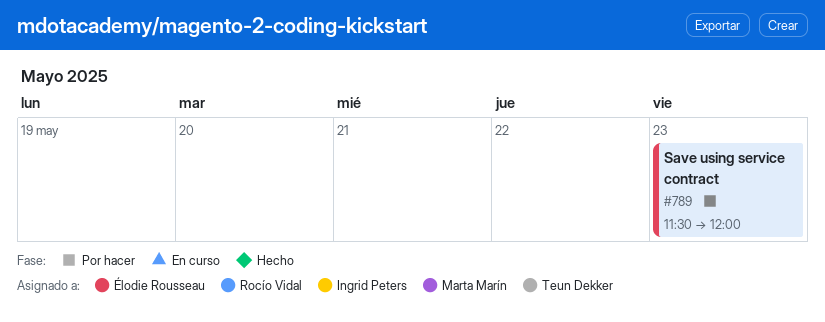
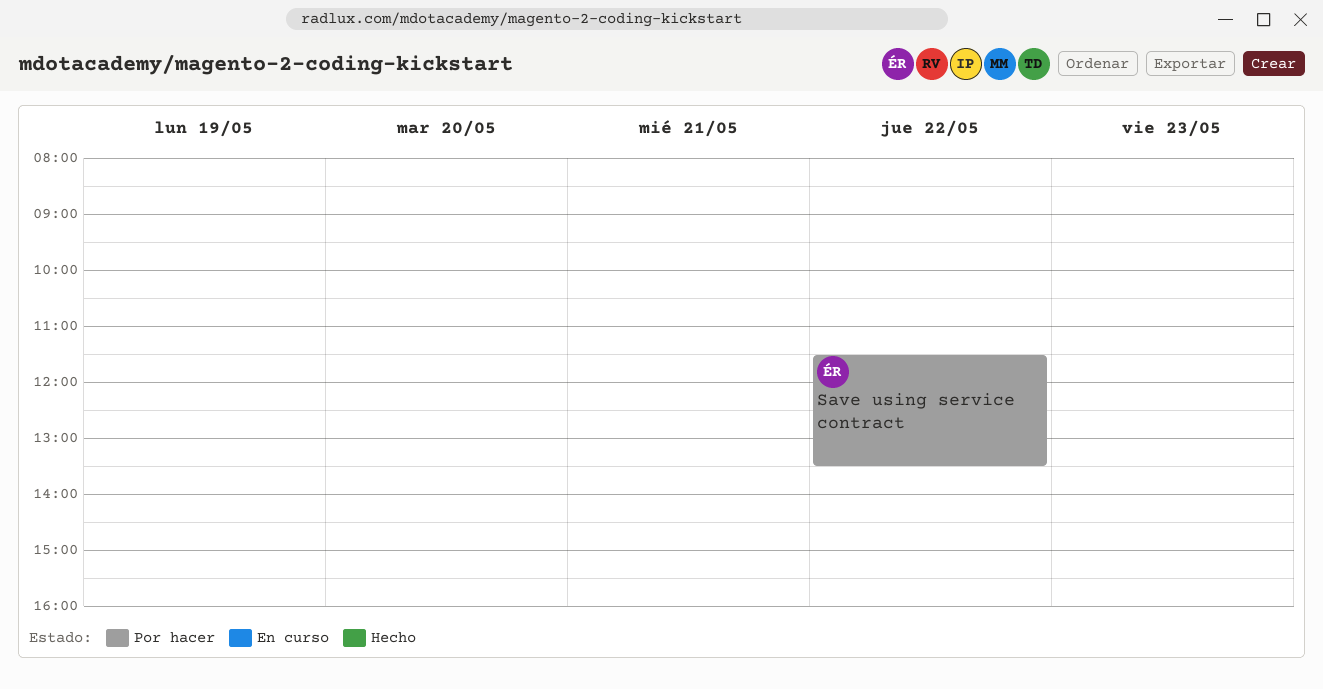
Save using service contract, day: May 23 -> May 22
Save using service contract, ends: 12:00 -> 13:30

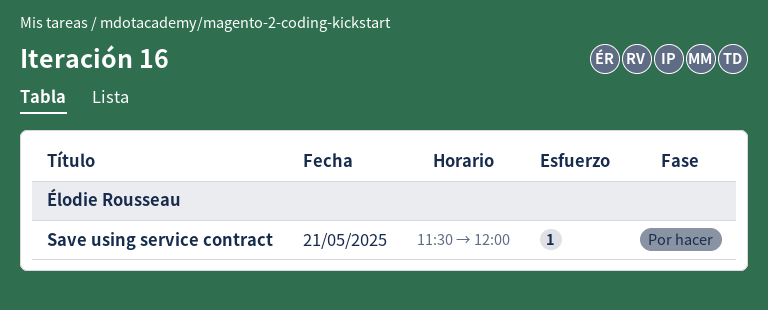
Save using service contract, day: May 22 -> May 21
Save using service contract, ends: 13:30 -> 12:00

